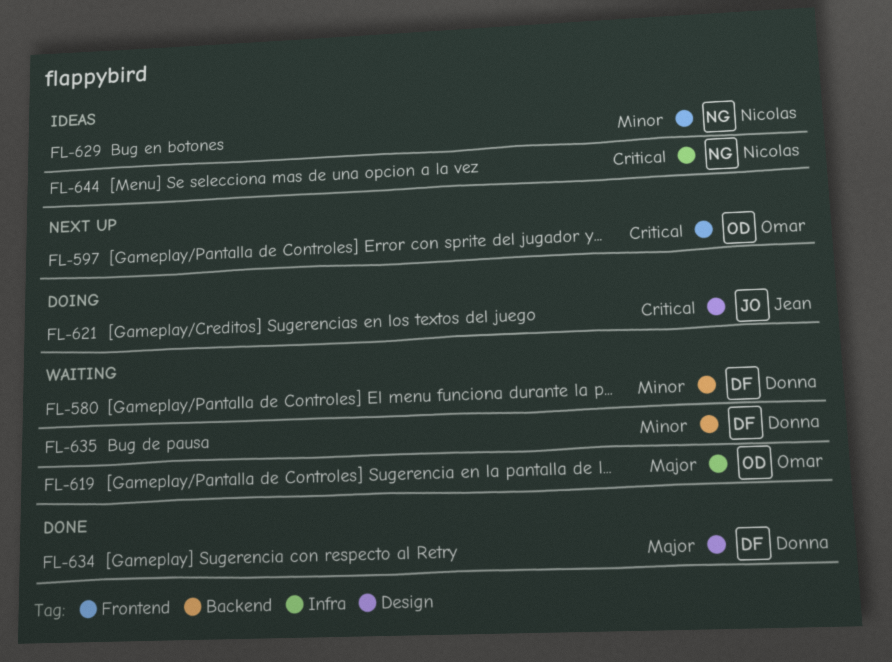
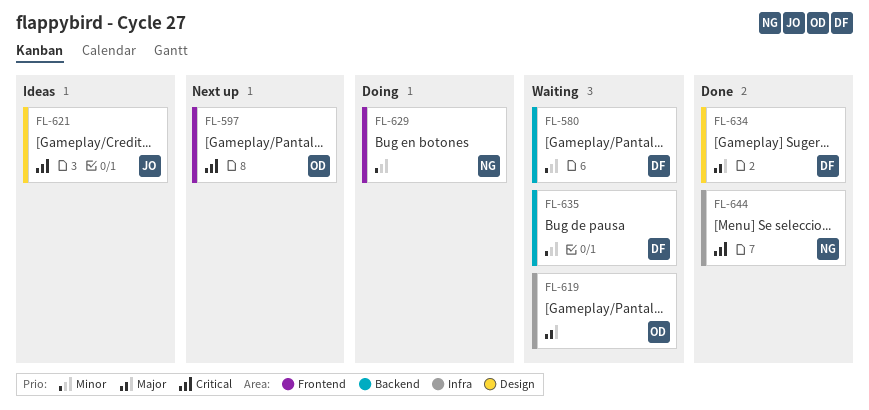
FL-621, status: Doing -> Ideas
FL-629, status: Ideas -> Doing
FL-644, status: Ideas -> Done

